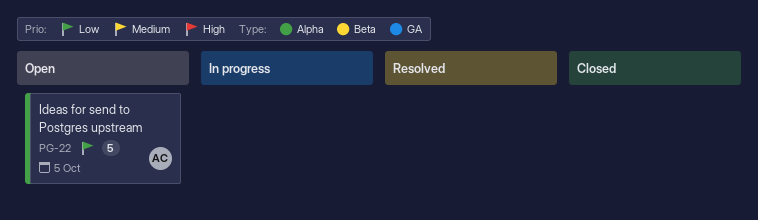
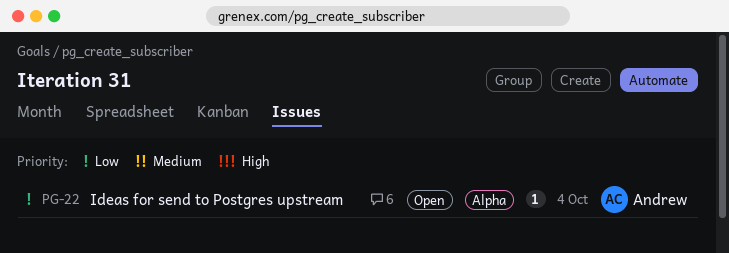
PG-22, estimate: 5 -> 1
PG-22, due: Oct 5 -> Oct 4

